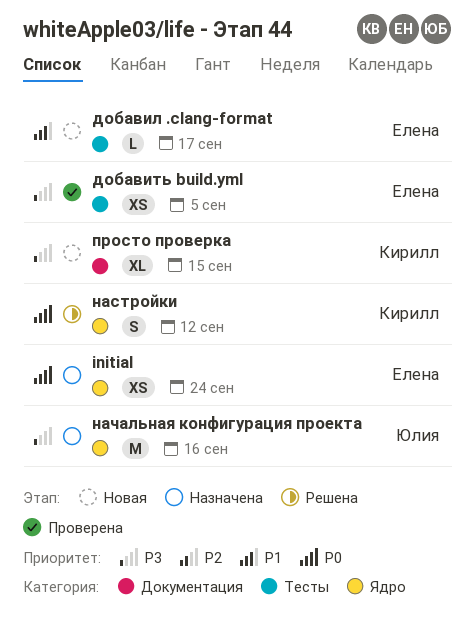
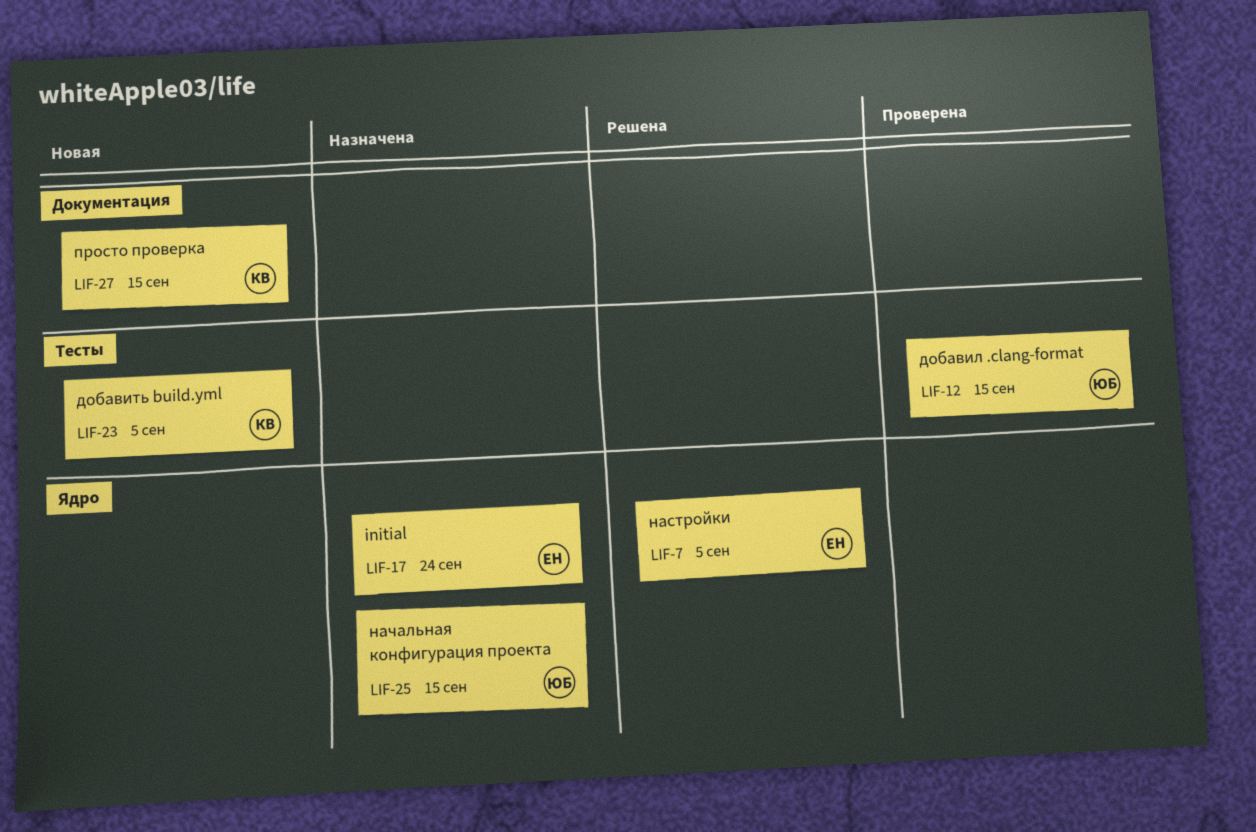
добавил .clang-format, status: Новая -> Проверена
добавил .clang-format, owner: Елена -> Юлия
добавил .clang-format, due: Sep 17 -> Sep 15
добавить build.yml, status: Проверена -> Новая
добавить build.yml, owner: Елена -> Кирилл
настройки, owner: Кирилл -> Елена
настройки, due: Sep 12 -> Sep 5
начальная конфигурация проекта, due: Sep 16 -> Sep 15

